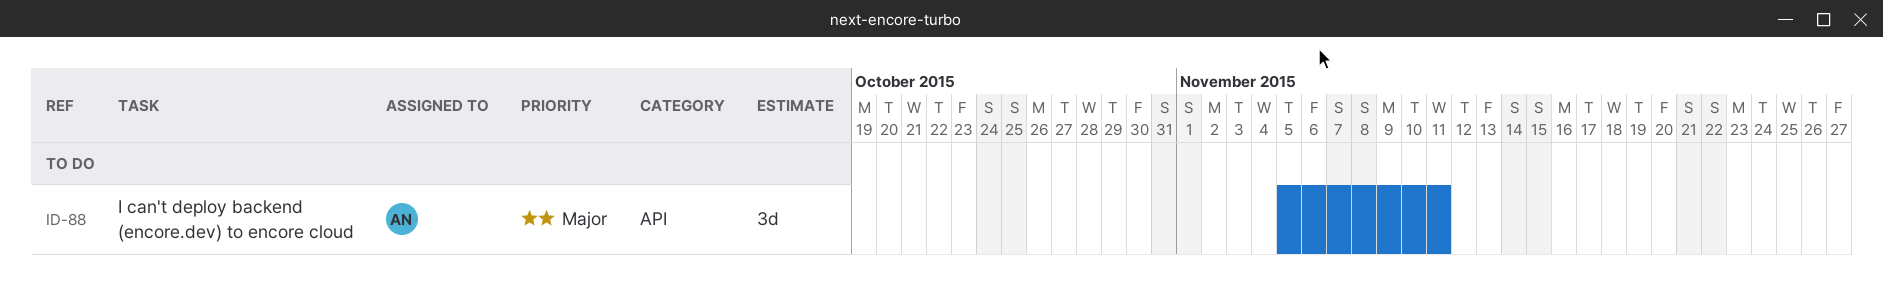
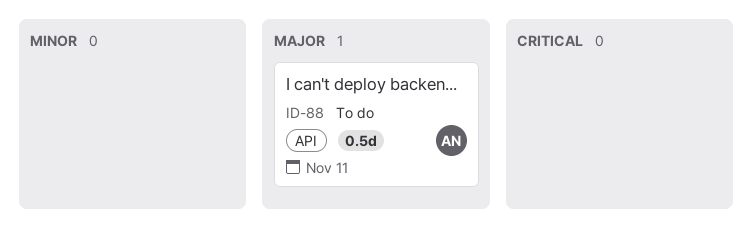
ID-88, estimate: 3d -> 0.5d

